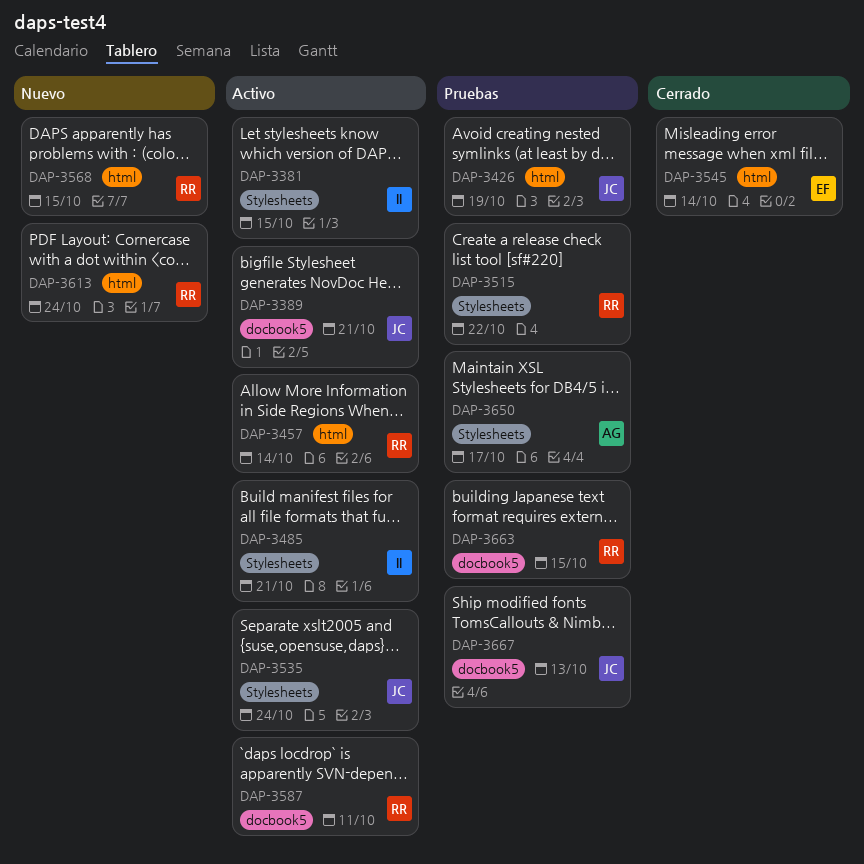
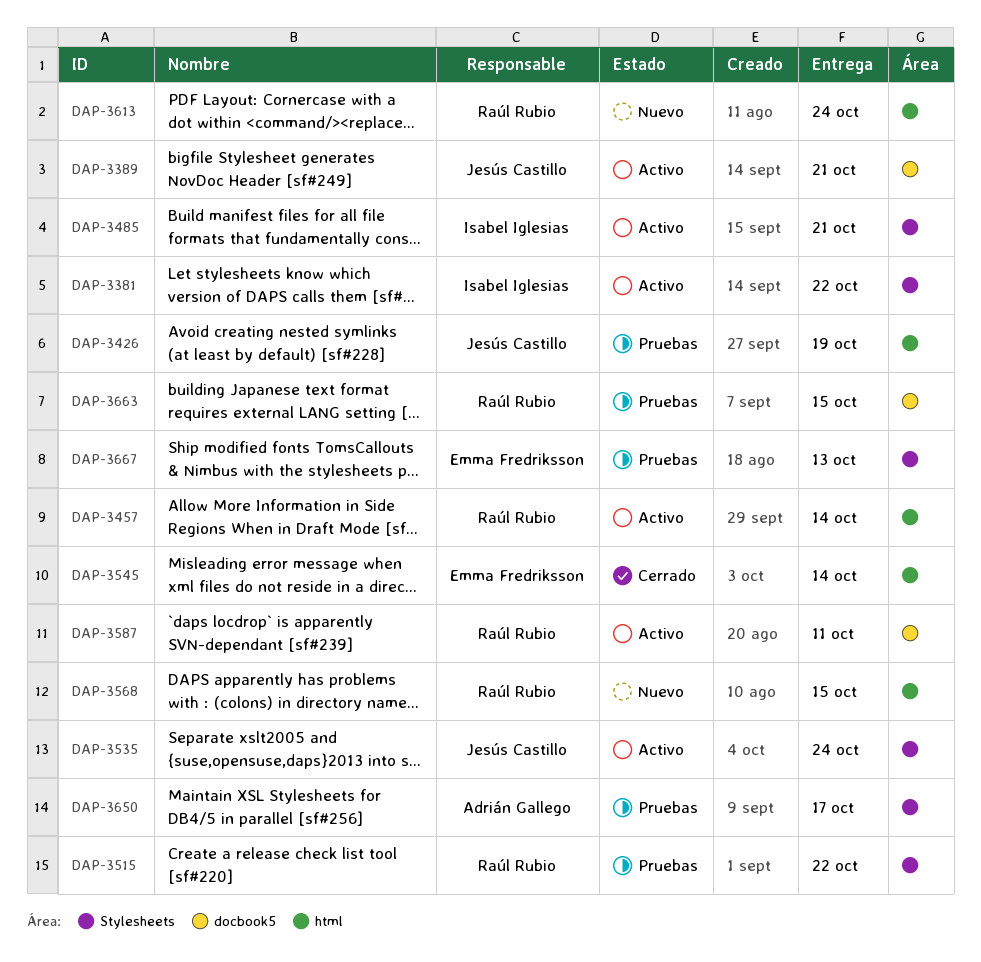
DAP-3381, due: Oct 15 -> Oct 22
DAP-3667, owner: Jesús Castillo -> Emma Fredriksson
DAP-3667, label: docbook5 -> Stylesheets

